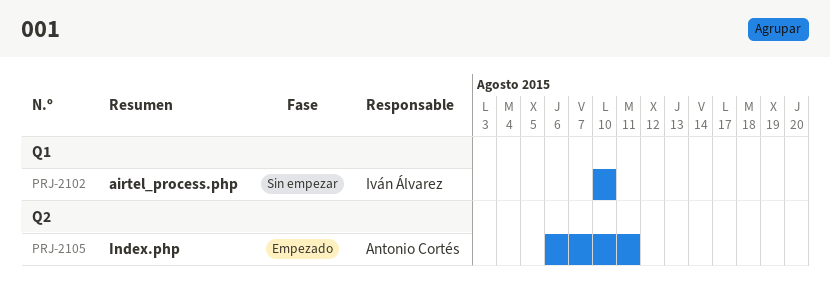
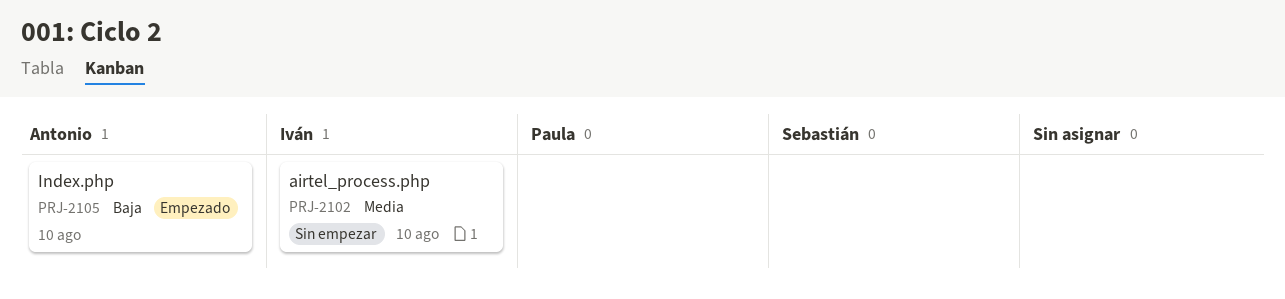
PRJ-2105, due: Aug 11 -> Aug 10

